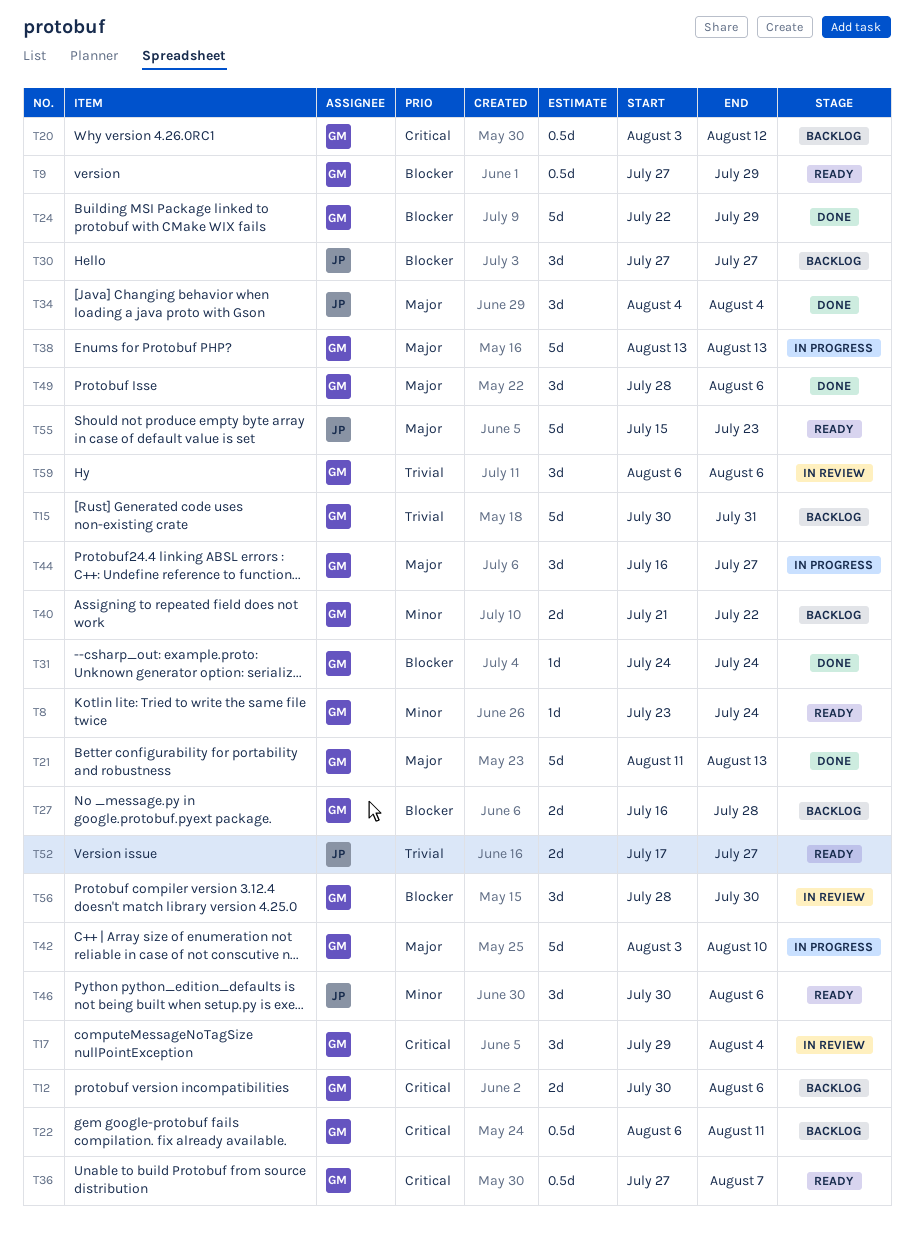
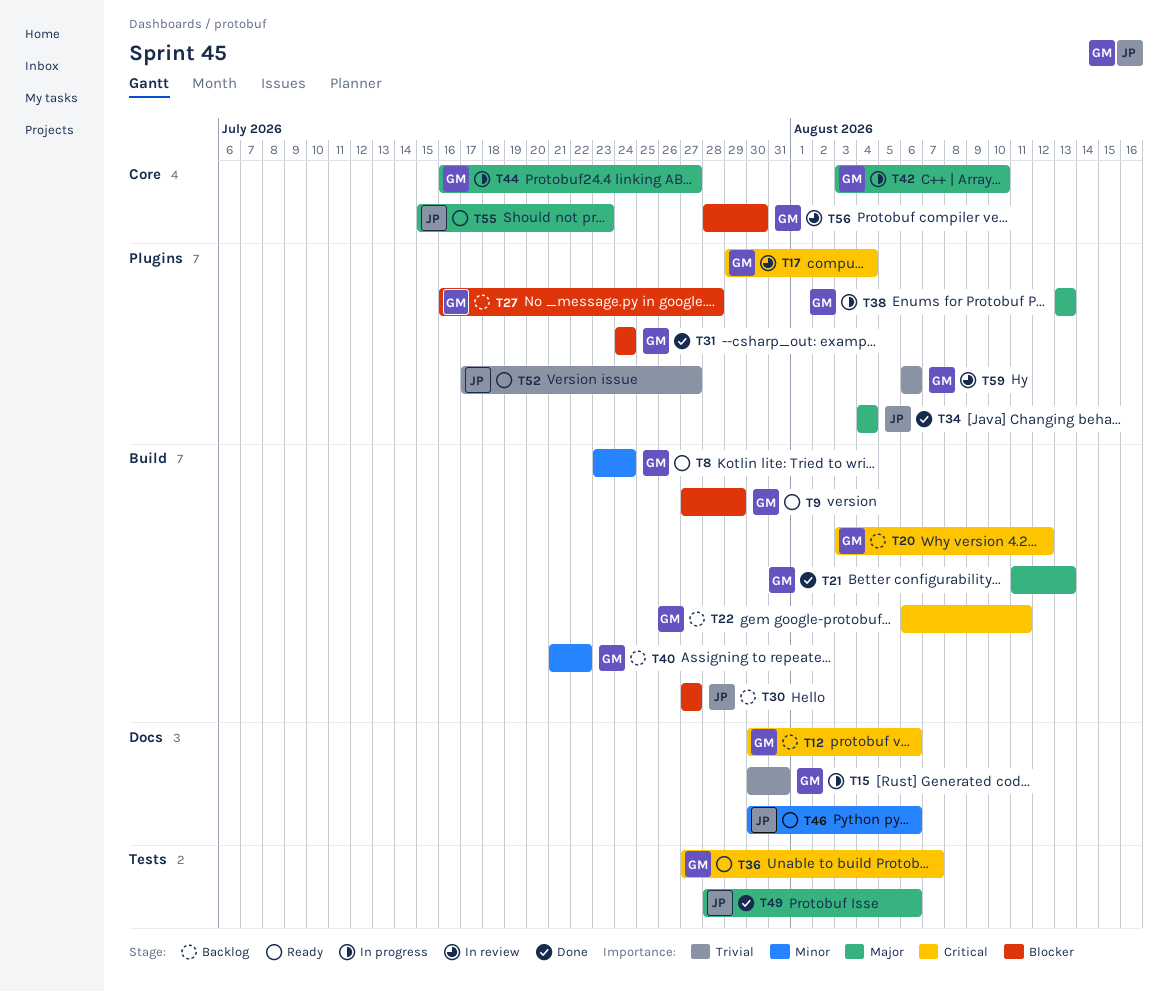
T15, status: Backlog -> In progress
T24: present -> none
T49, owner: GM -> JP

